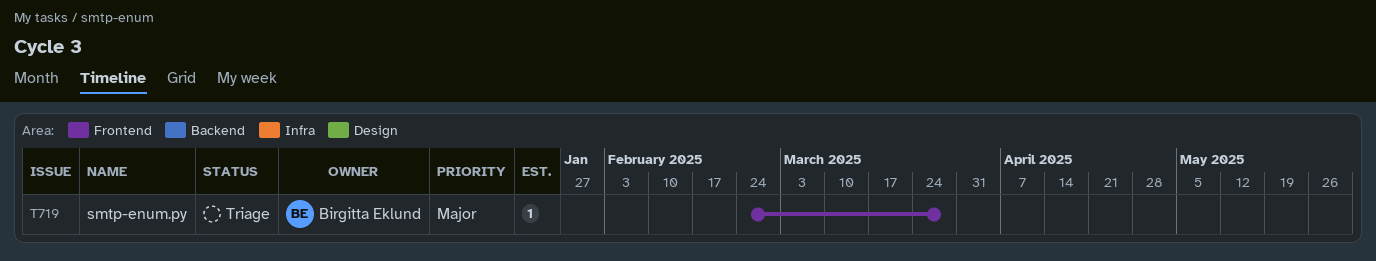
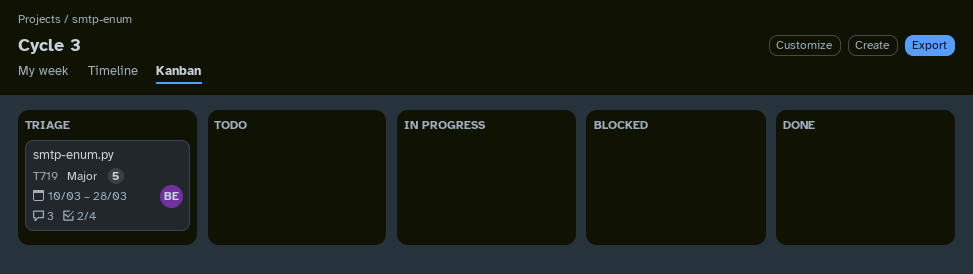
T719, estimate: 1 -> 5
T719, start: Feb 24 -> Mar 10

